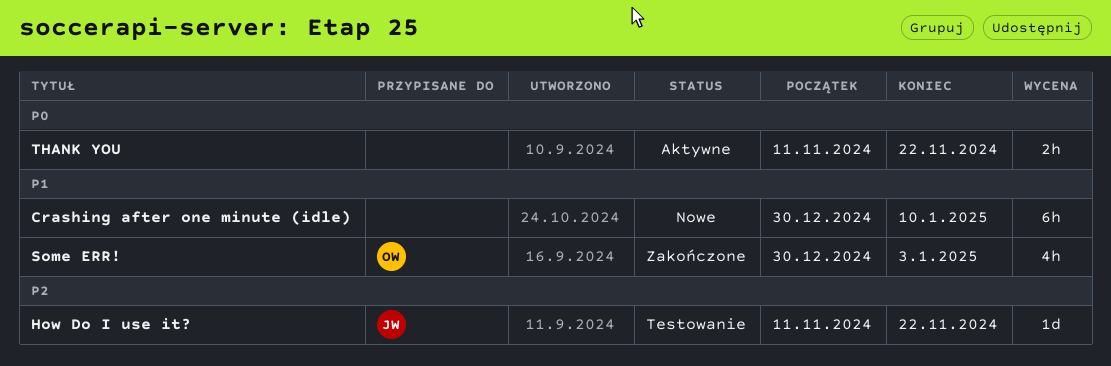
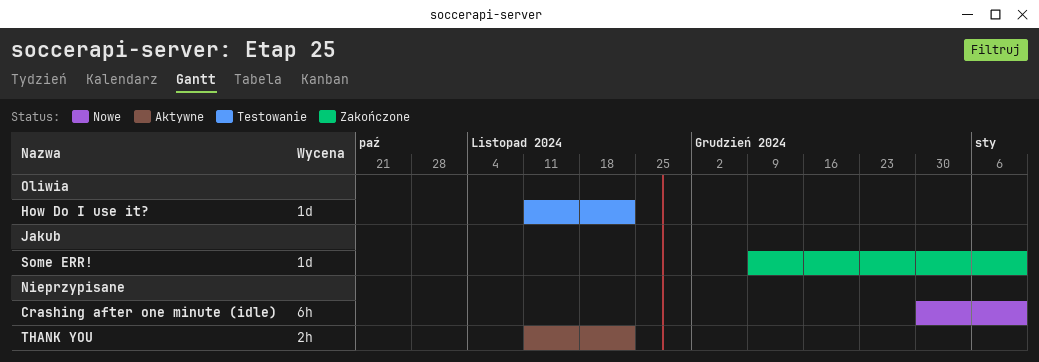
How Do I use it?, owner: Jakub -> Oliwia
Some ERR!, owner: Oliwia -> Jakub
Some ERR!, estimate: 4h -> 1d
Some ERR!, start: Dec 30 -> Dec 9
Some ERR!, due: Jan 3 -> Jan 10

